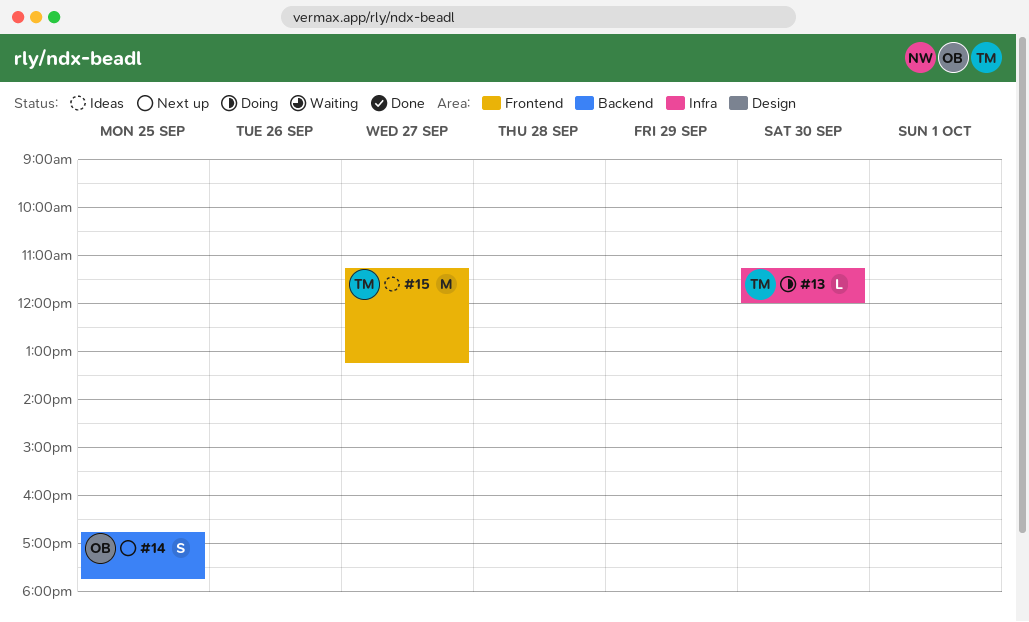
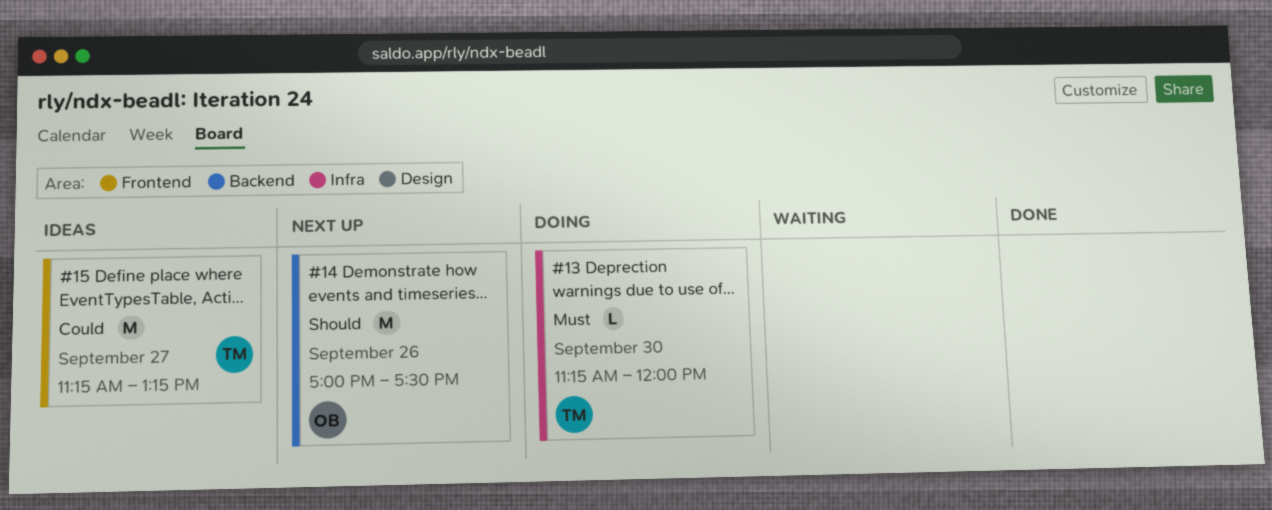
#14, estimate: S -> M
#14, day: Sep 25 -> Sep 26
#14, begins: 16:45 -> 17:00
#14, ends: 17:45 -> 17:30

